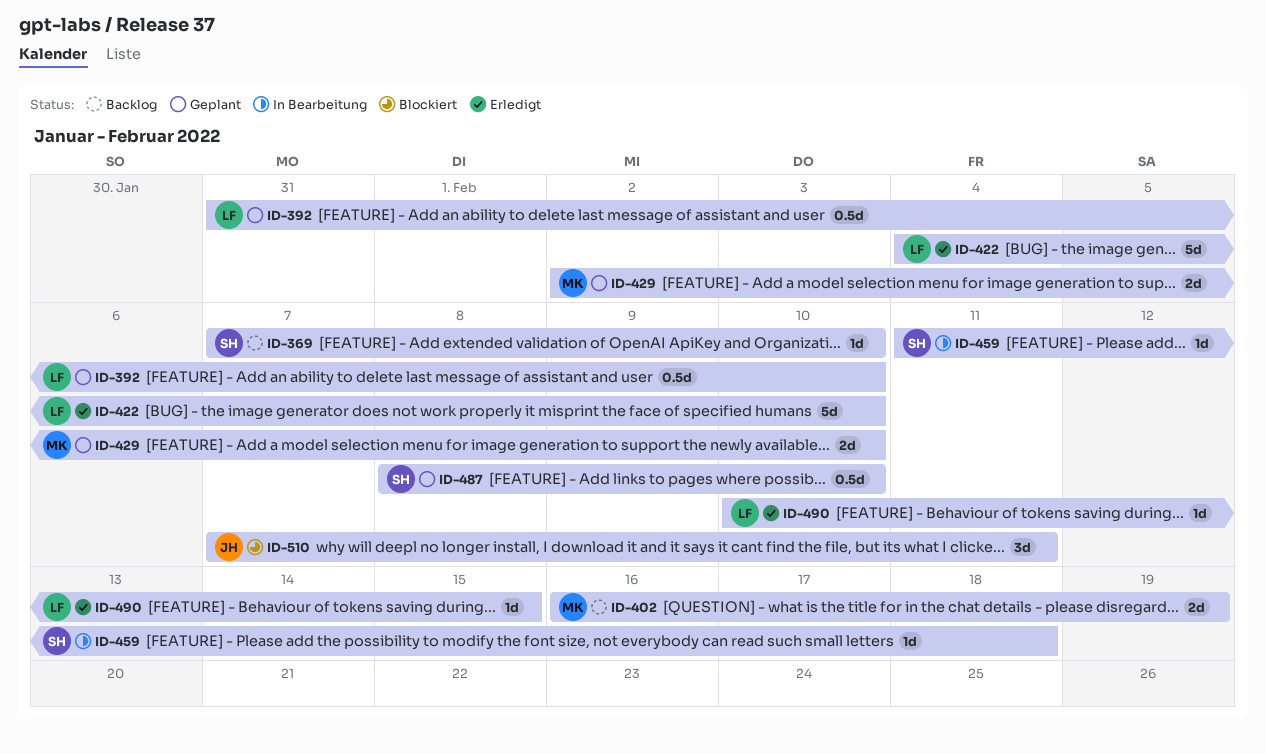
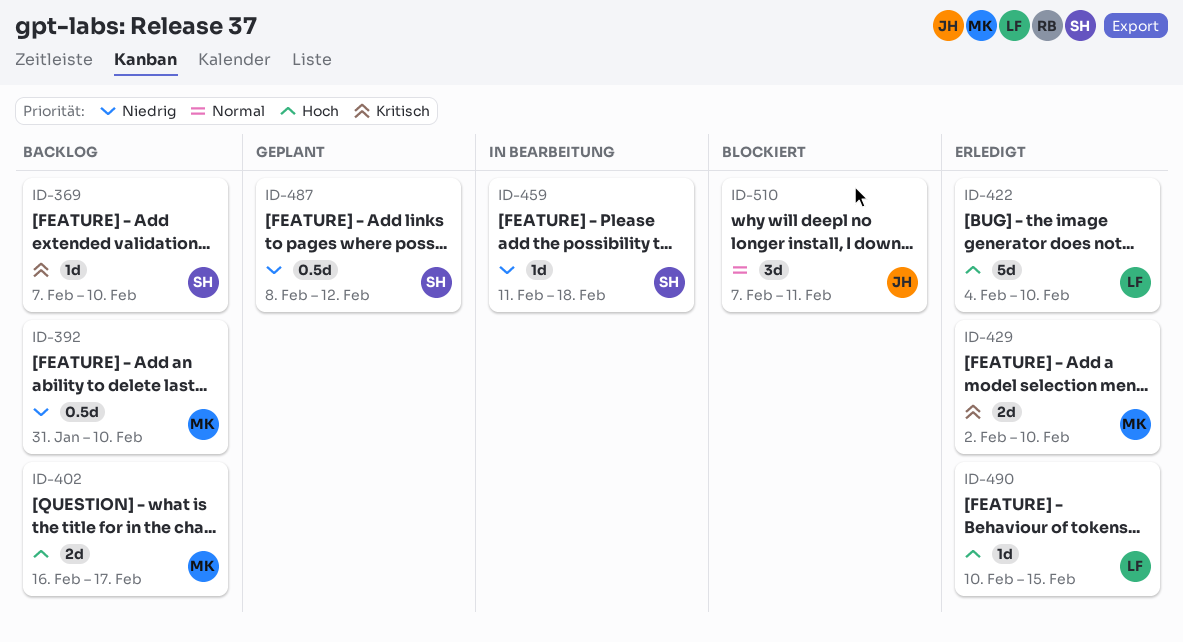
ID-392, status: Geplant -> Backlog
ID-392, owner: LF -> MK
ID-402, due: Feb 19 -> Feb 17
ID-429, status: Geplant -> Erledigt
ID-487, due: Feb 10 -> Feb 12

